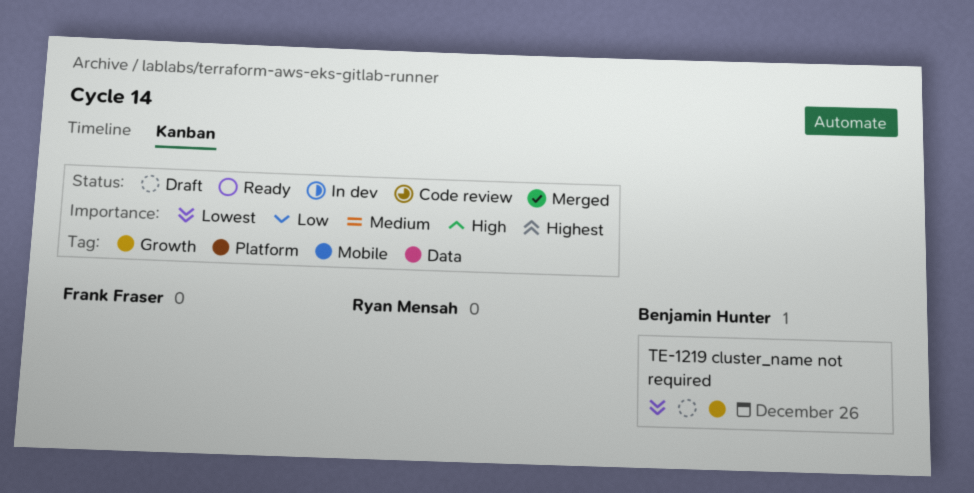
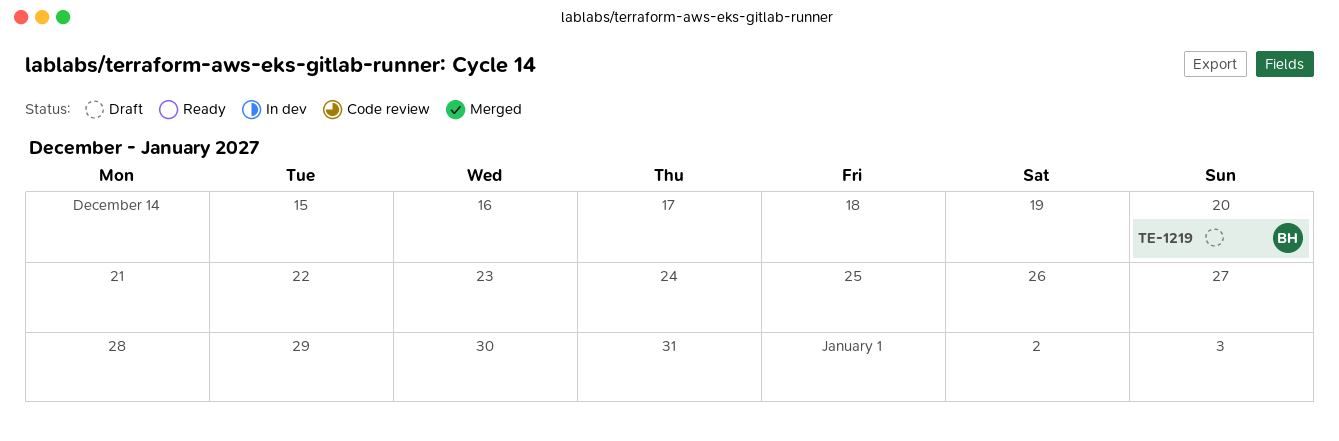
TE-1219, due: Dec 26 -> Dec 20

